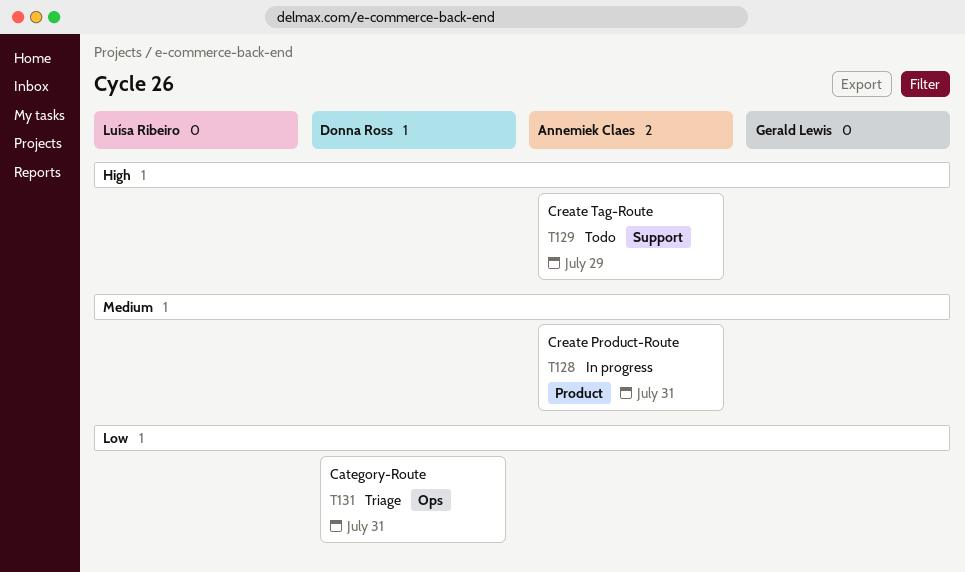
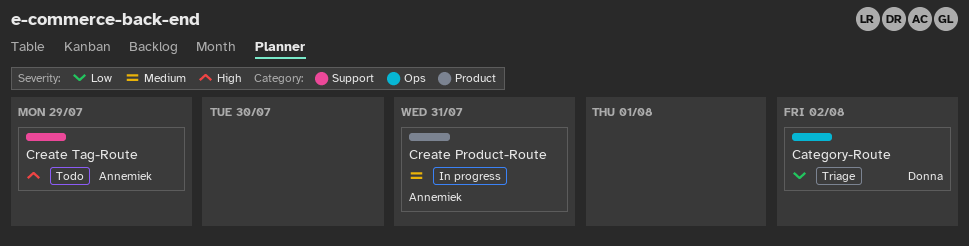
Category-Route, due: Jul 31 -> Aug 2

